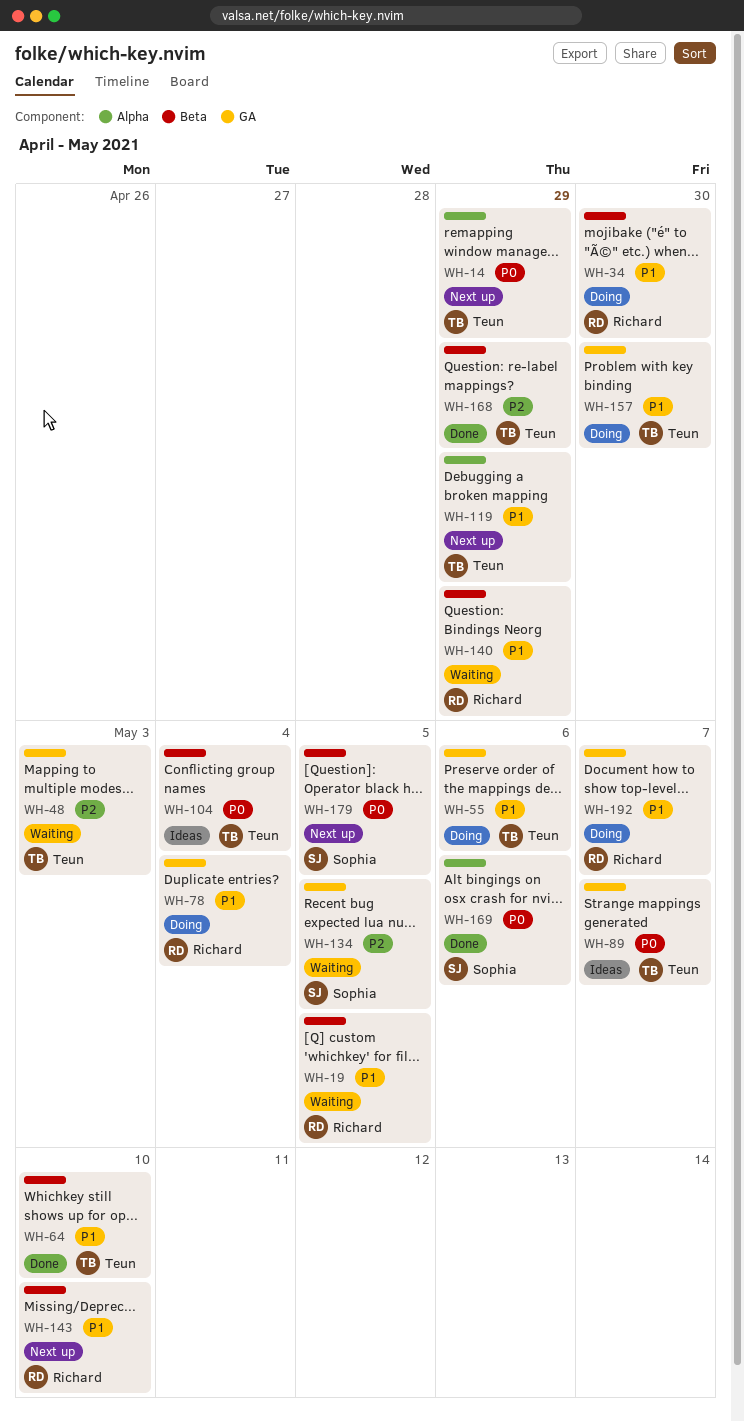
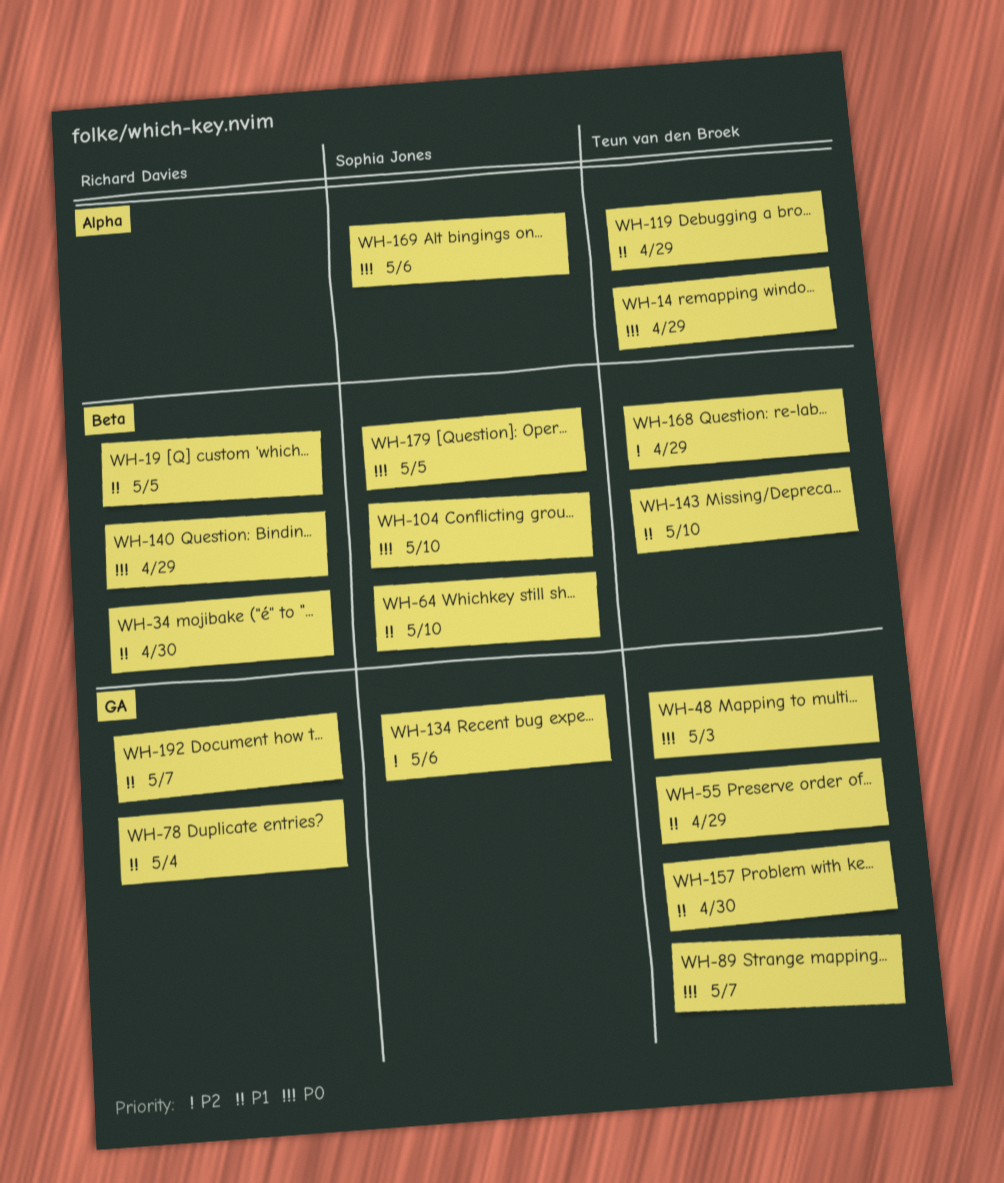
WH-48, priority: P2 -> P0
WH-55, due: May 6 -> Apr 29
WH-64, owner: Teun van den Broek -> Sophia Jones
WH-104, owner: Teun van den Broek -> Sophia Jones
WH-104, due: May 4 -> May 10
WH-134, due: May 5 -> May 6
WH-140, priority: P1 -> P0
WH-143, owner: Richard Davies -> Teun van den Broek

